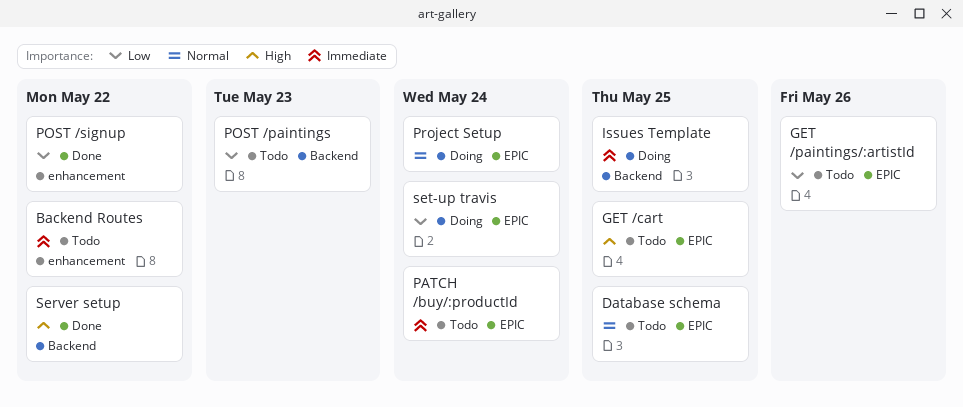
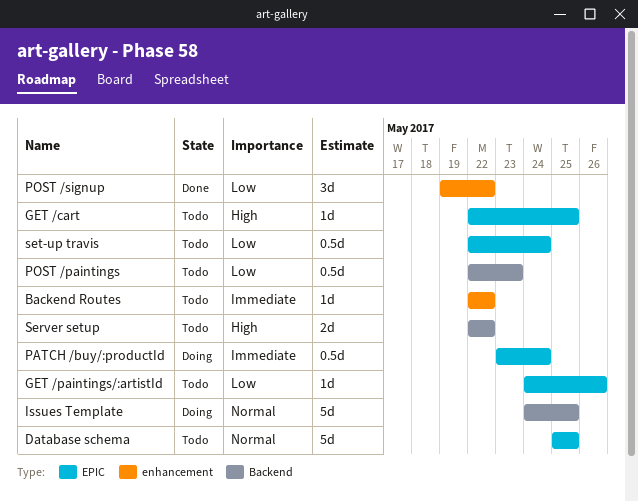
Issues Template, priority: Immediate -> Normal
PATCH /buy/:productId, status: Todo -> Doing
Project Setup: present -> none
Server setup, status: Done -> Todo
set-up travis, status: Doing -> Todo

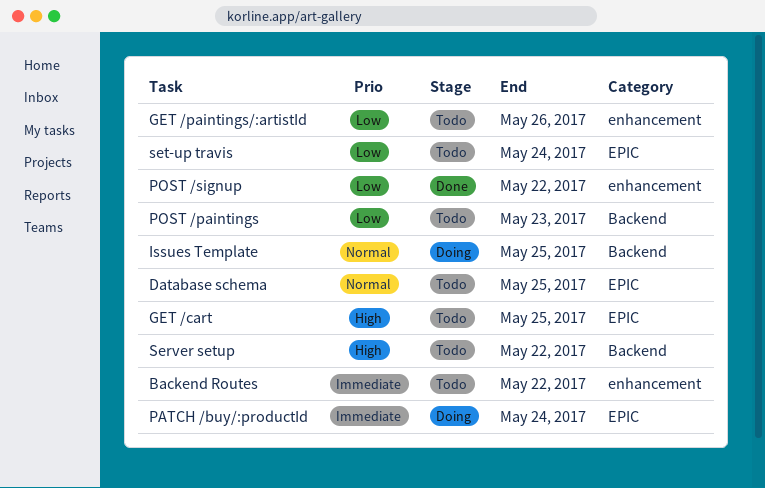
GET /paintings/:artistId, label: EPIC -> enhancement

